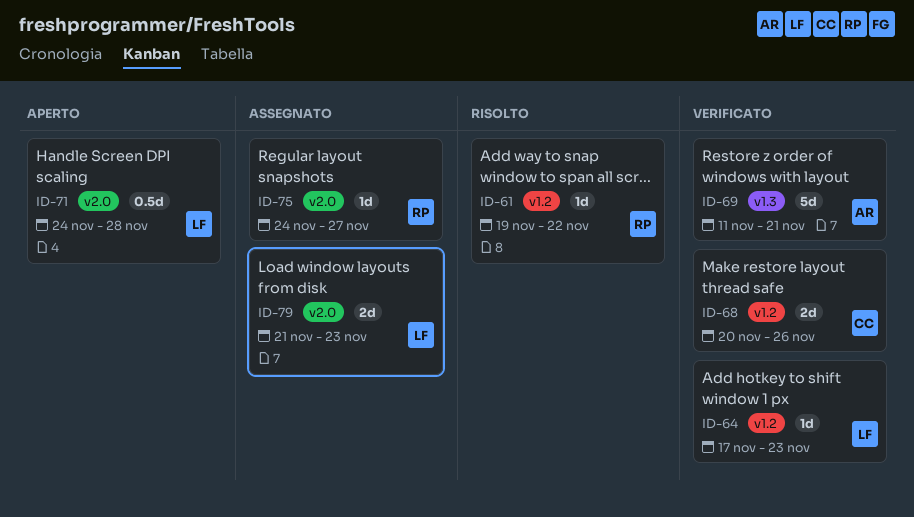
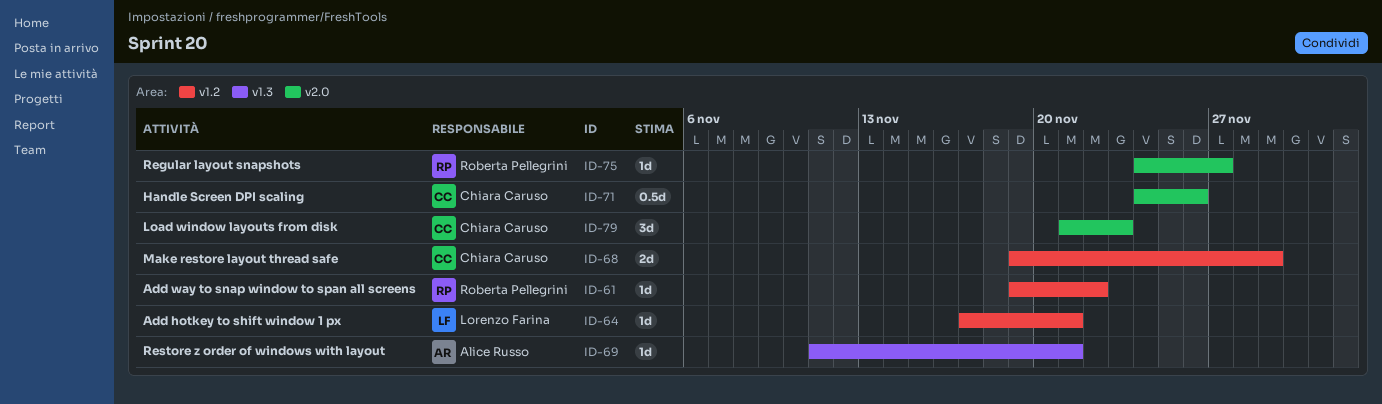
ID-64, due: Nov 23 -> Nov 21
ID-68, start: Nov 20 -> Nov 19
ID-68, due: Nov 26 -> Nov 29
ID-69, estimate: 5d -> 1d
ID-71, owner: Lorenzo Farina -> Chiara Caruso
ID-71, due: Nov 28 -> Nov 26
ID-79, owner: Lorenzo Farina -> Chiara Caruso
ID-79, estimate: 2d -> 3d

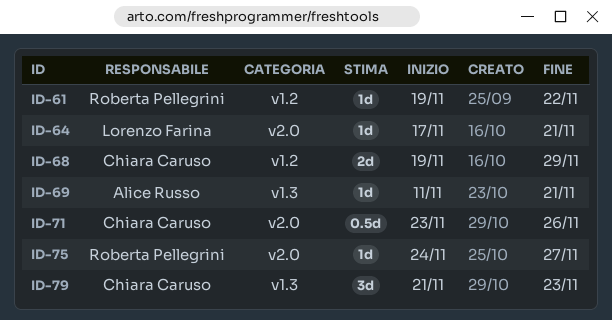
ID-64, label: v1.2 -> v2.0
ID-71, start: Nov 24 -> Nov 23
ID-79, label: v2.0 -> v1.3

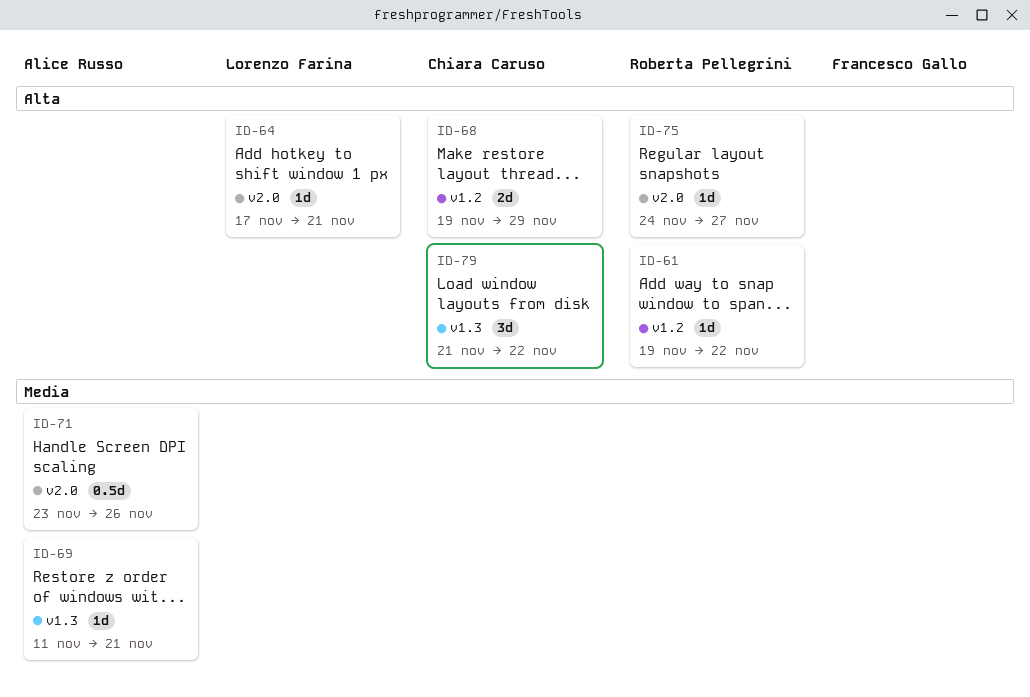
ID-71, owner: Chiara Caruso -> Alice Russo
ID-79, due: Nov 23 -> Nov 22

